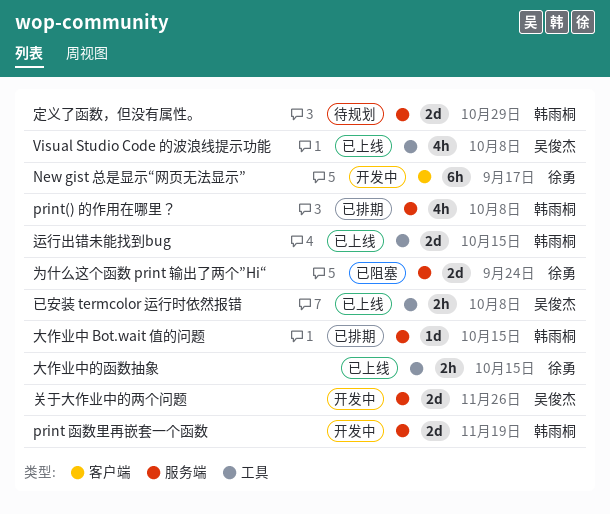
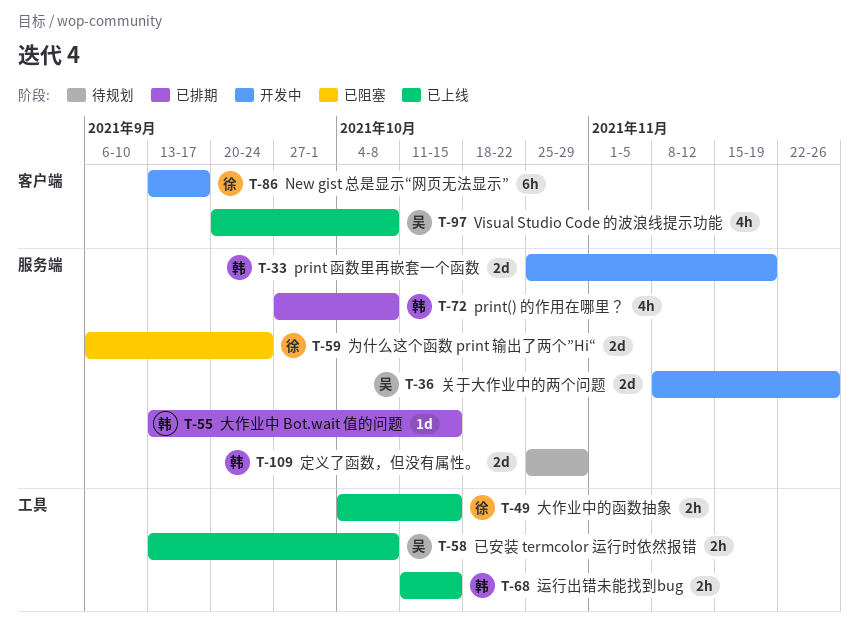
Visual Studio Code 的波浪线提示功能, label: 工具 -> 客户端
运行出错未能找到bug, estimate: 2d -> 2h

